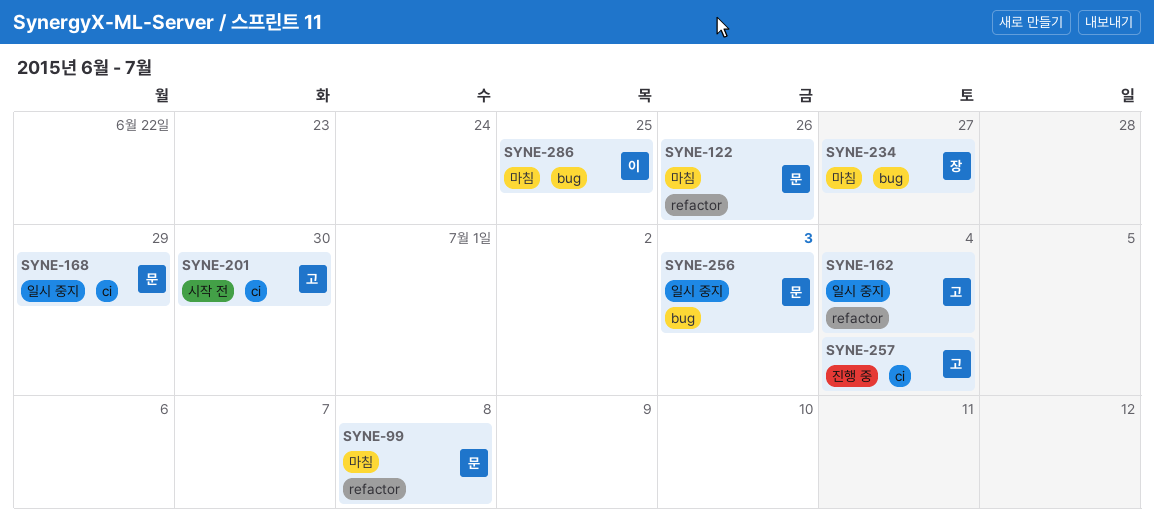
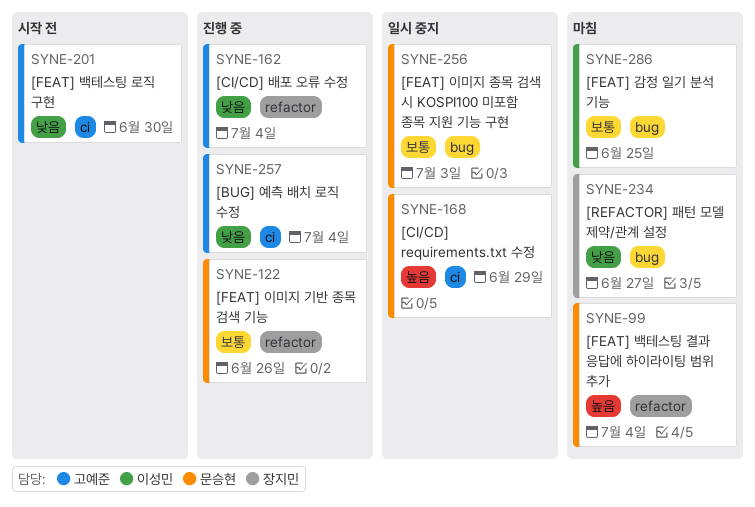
SYNE-99, due: Jul 8 -> Jul 4
SYNE-122, status: 마침 -> 진행 중
SYNE-162, status: 일시 중지 -> 진행 중

